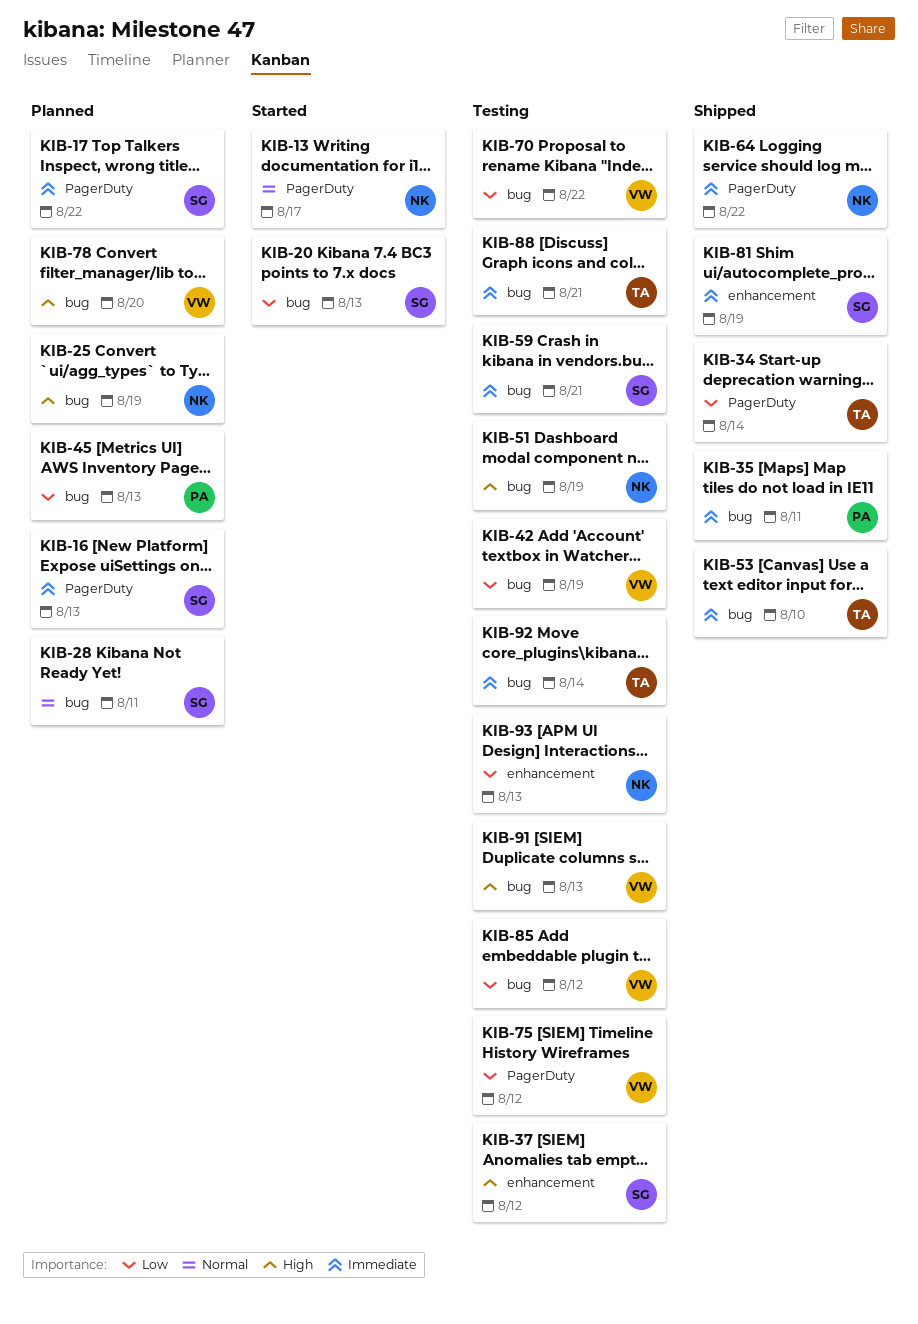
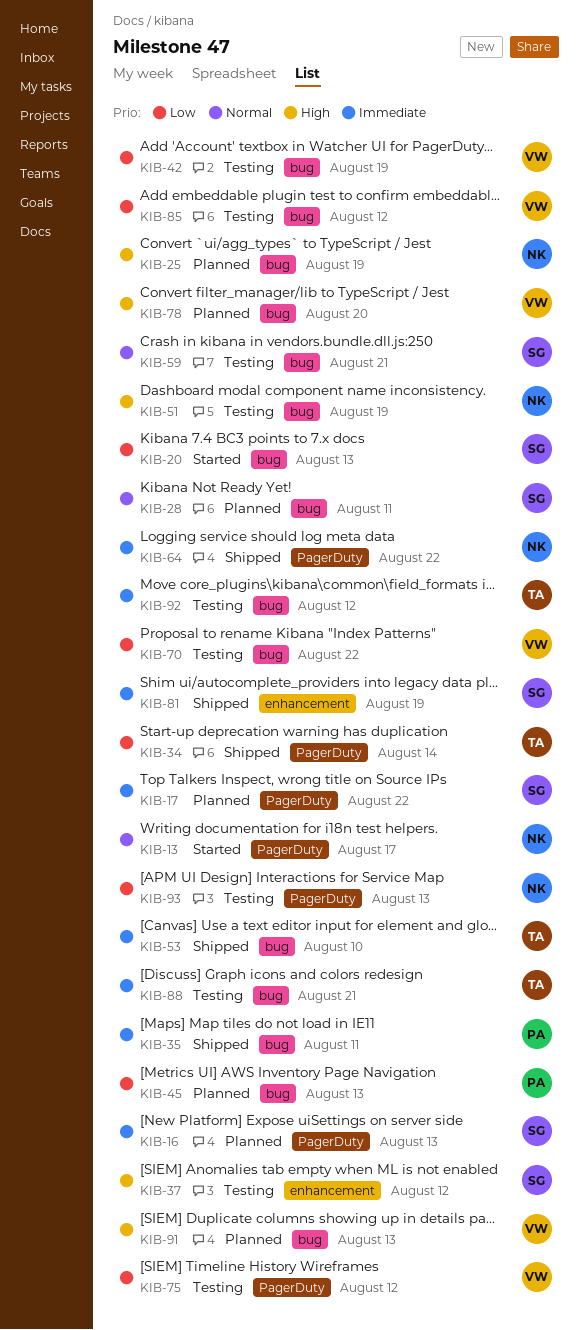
KIB-59, priority: Immediate -> Normal
KIB-91, status: Testing -> Planned
KIB-92, due: Aug 14 -> Aug 12
KIB-93, label: enhancement -> PagerDuty

